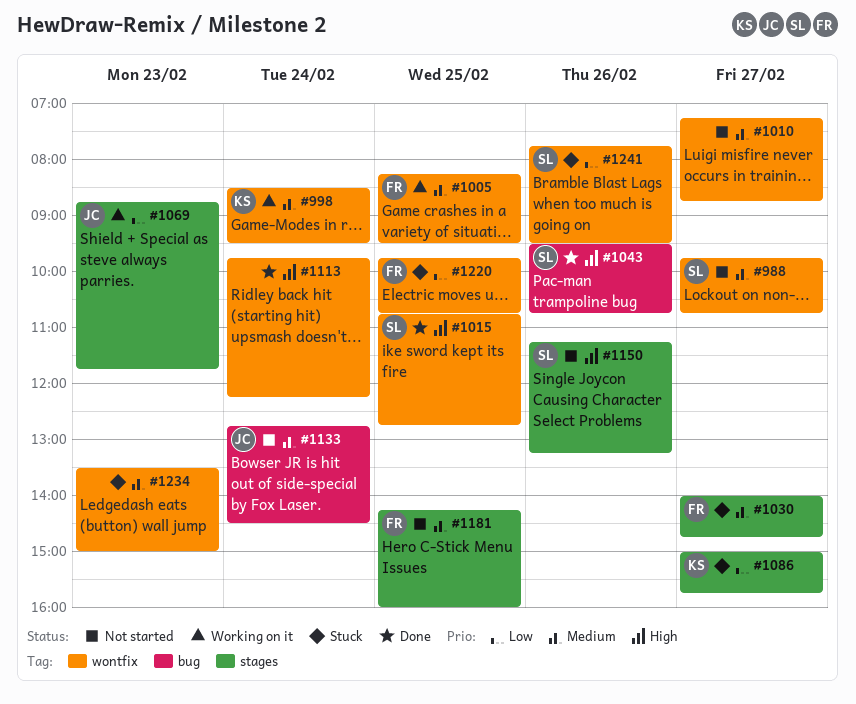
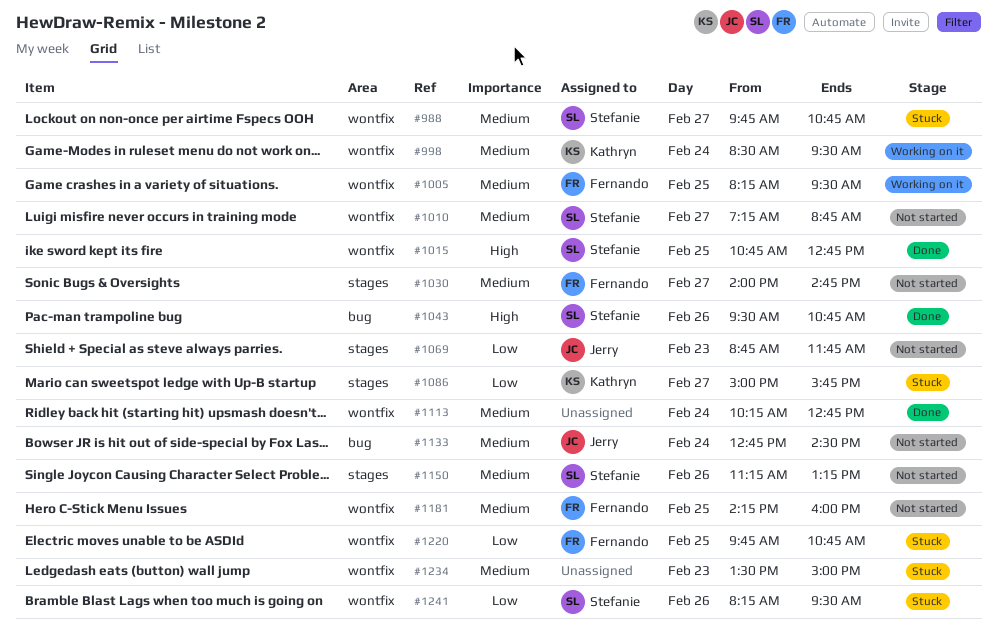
#988, status: Not started -> Stuck
#1010, owner: none -> Stefanie
#1030, status: Stuck -> Not started
#1069, status: Working on it -> Not started
#1113, priority: High -> Medium
#1113, begins: 09:45 -> 10:15
#1113, ends: 12:15 -> 12:45
#1150, priority: High -> Medium
#1181, label: stages -> wontfix
#1241, begins: 07:45 -> 08:15

